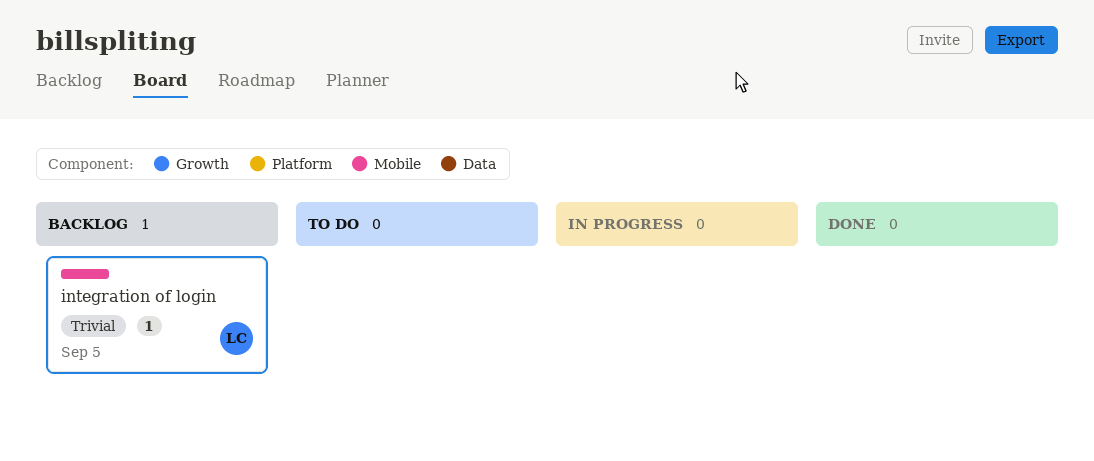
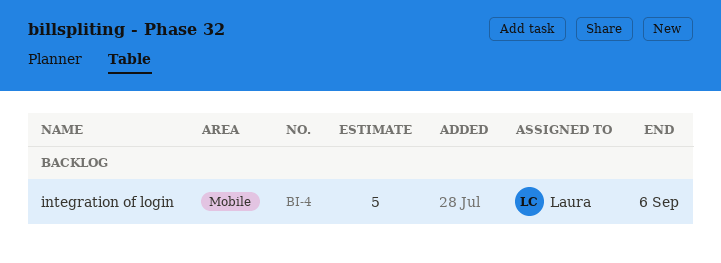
integration of login, estimate: 1 -> 5
integration of login, due: Sep 5 -> Sep 6

